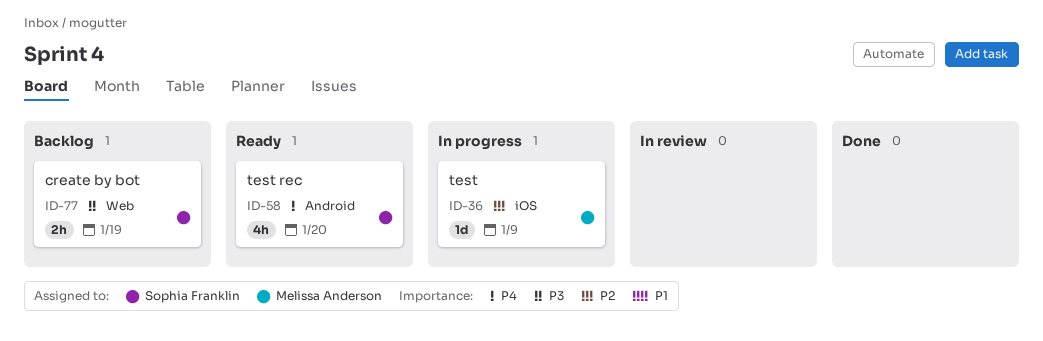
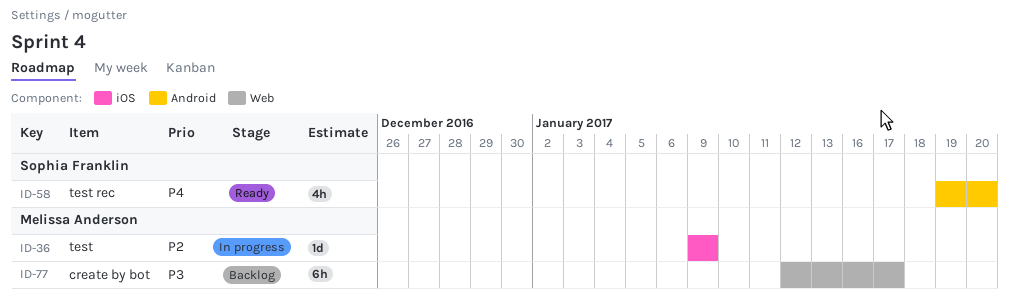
ID-77, owner: Sophia Franklin -> Melissa Anderson
ID-77, estimate: 2h -> 6h
ID-77, due: Jan 19 -> Jan 17

